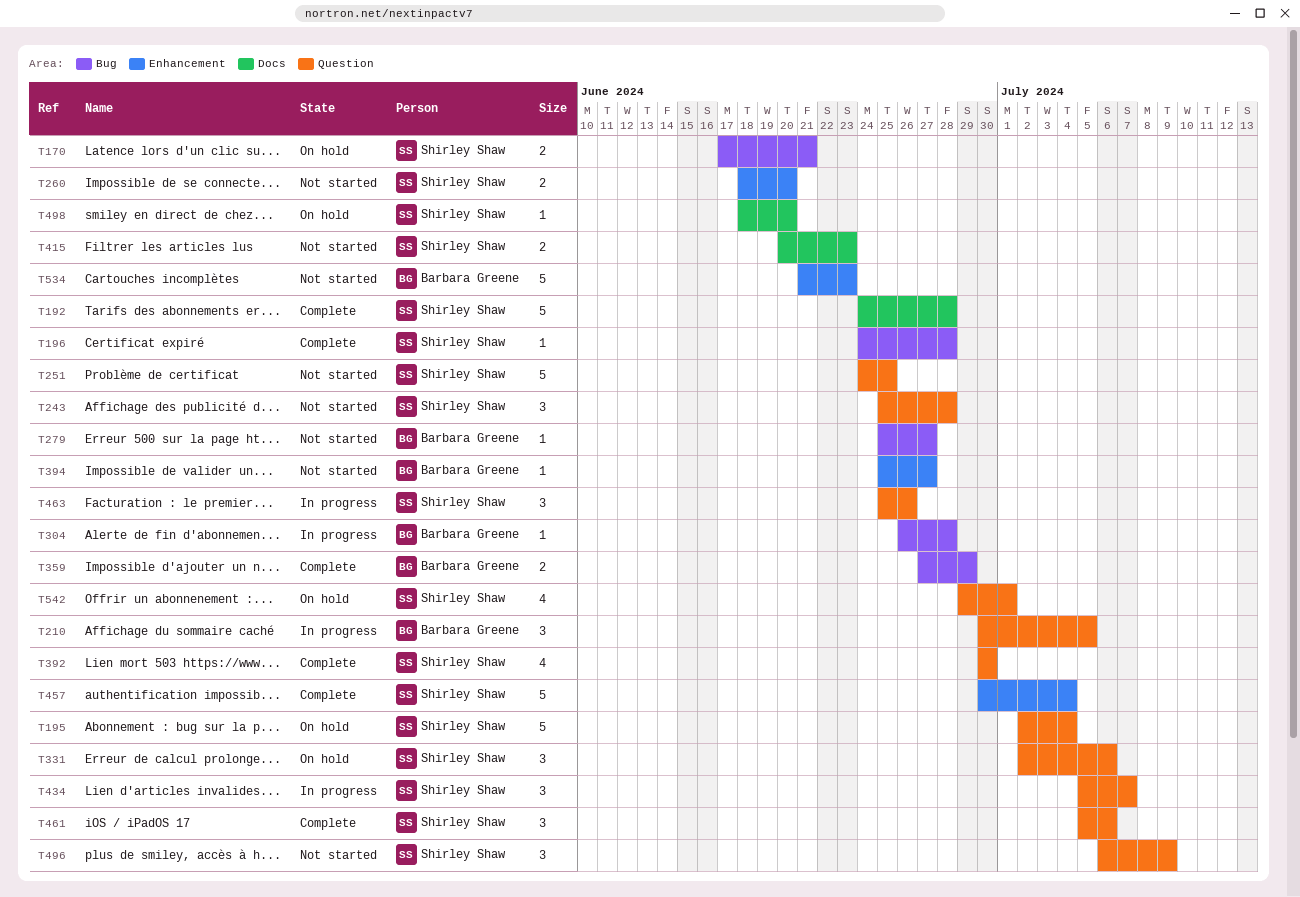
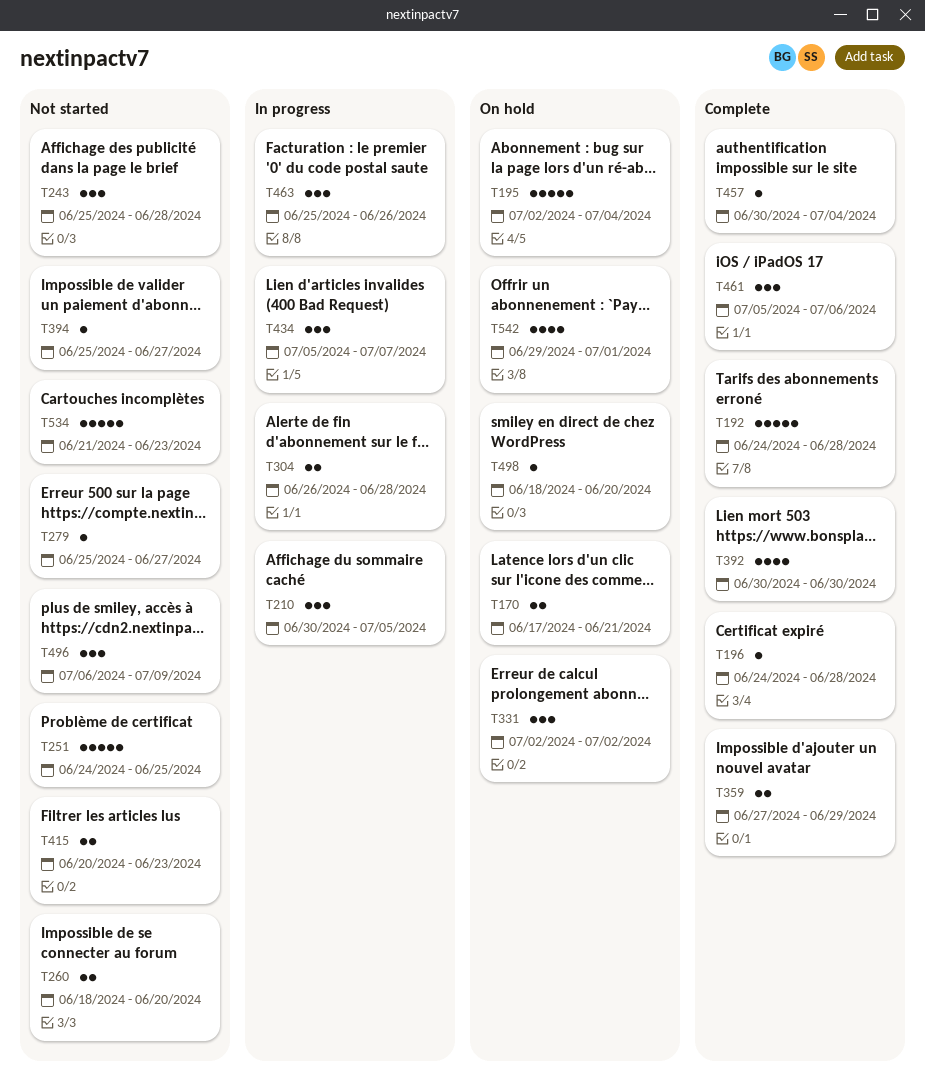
T304, estimate: 1 -> 2
T331, due: Jul 6 -> Jul 2
T457, estimate: 5 -> 1

